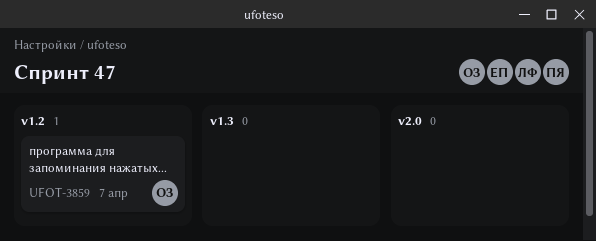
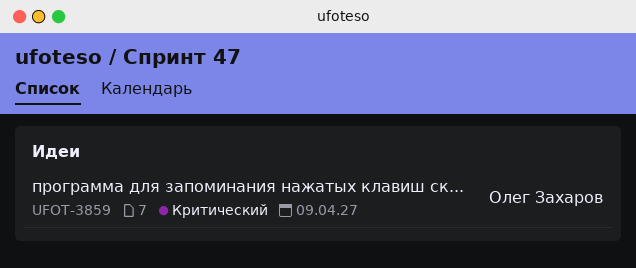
UFOT-3859, due: Apr 7 -> Apr 9

